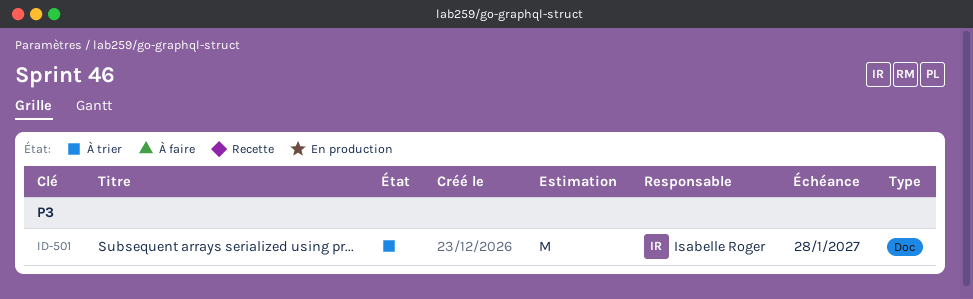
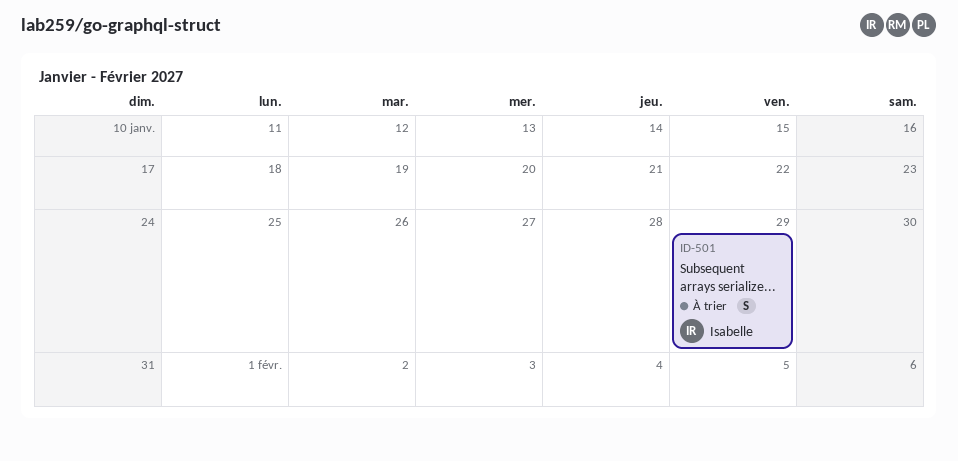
ID-501, estimate: M -> S
ID-501, due: Jan 28 -> Jan 29

